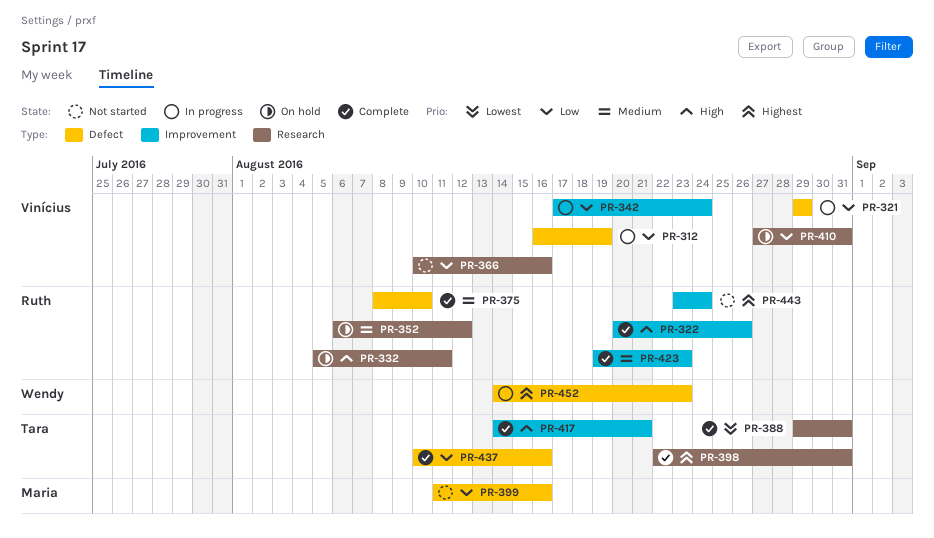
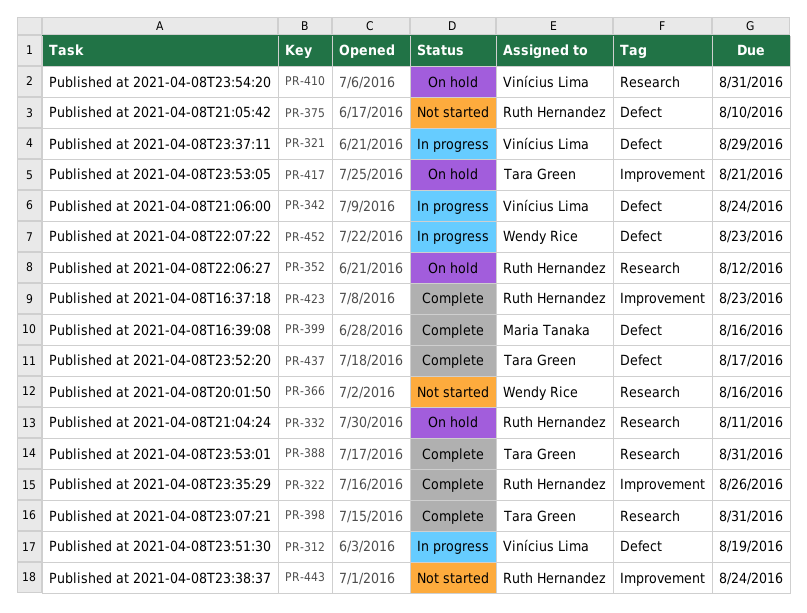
PR-342, label: Improvement -> Defect
PR-366, owner: Vinícius Lima -> Wendy Rice
PR-375, status: Complete -> Not started
PR-399, status: Not started -> Complete
PR-417, status: Complete -> On hold
PR-437, due: Aug 16 -> Aug 17

